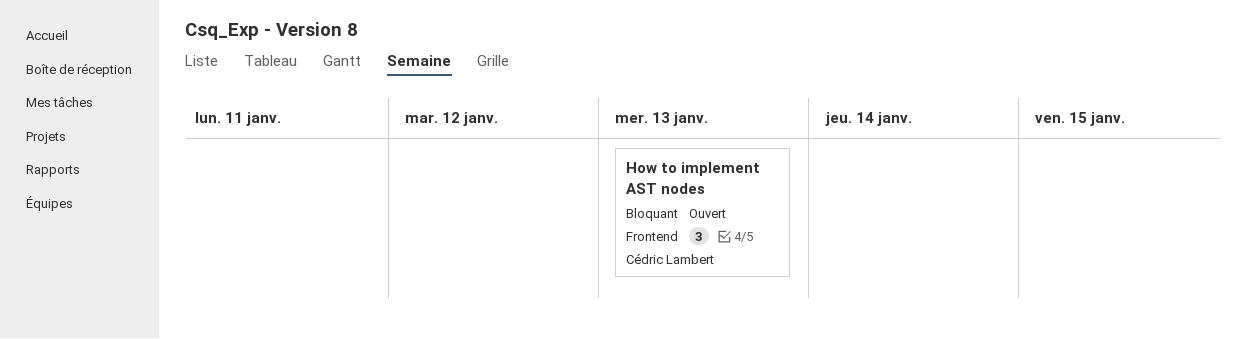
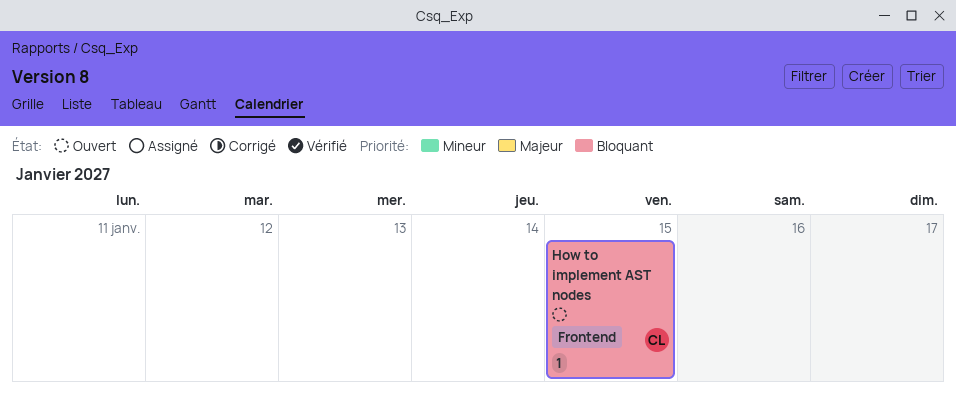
How to implement AST nodes, estimate: 3 -> 1
How to implement AST nodes, due: Jan 13 -> Jan 15

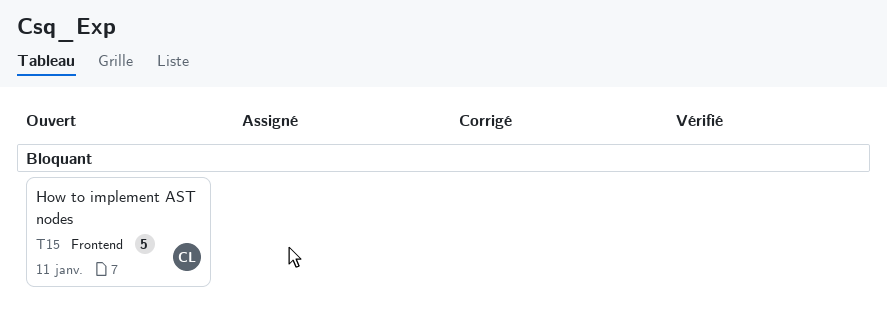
How to implement AST nodes, estimate: 1 -> 5
How to implement AST nodes, due: Jan 15 -> Jan 11

